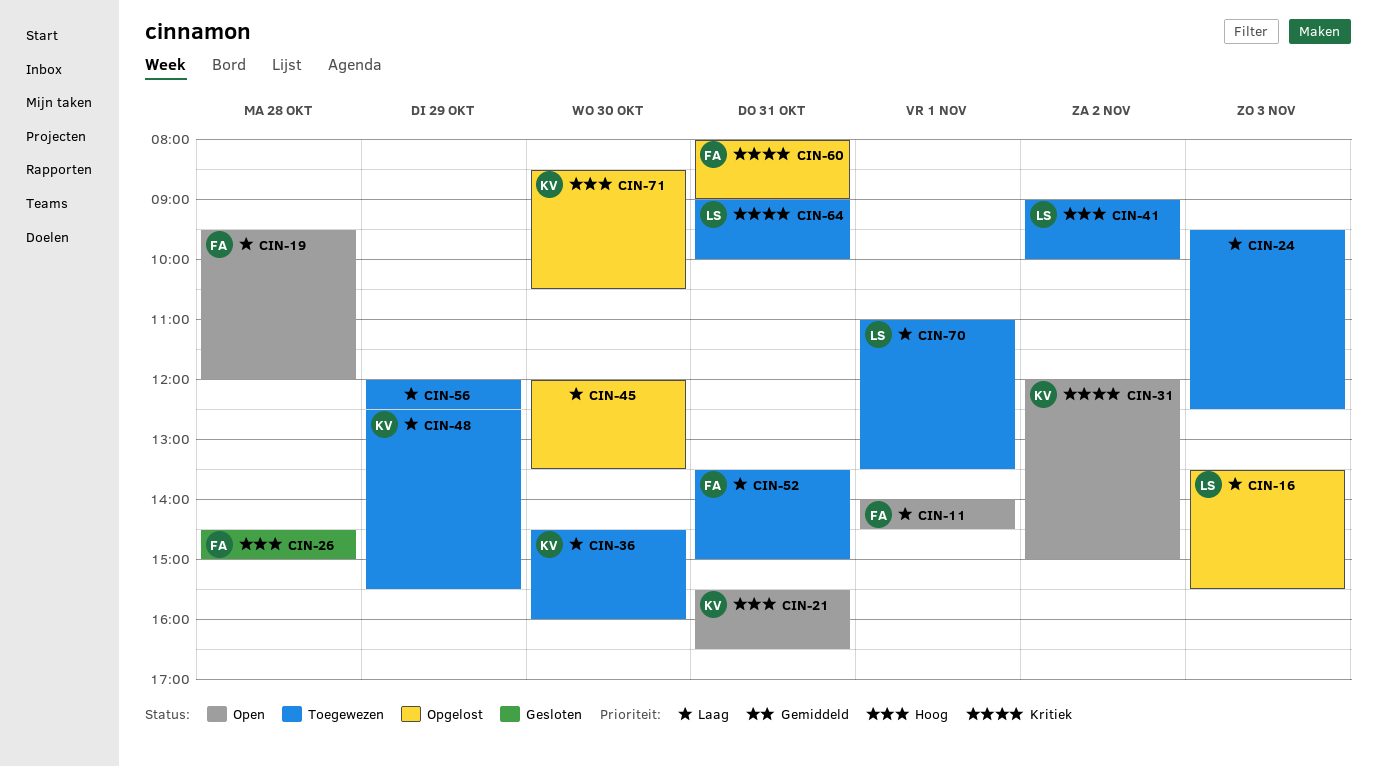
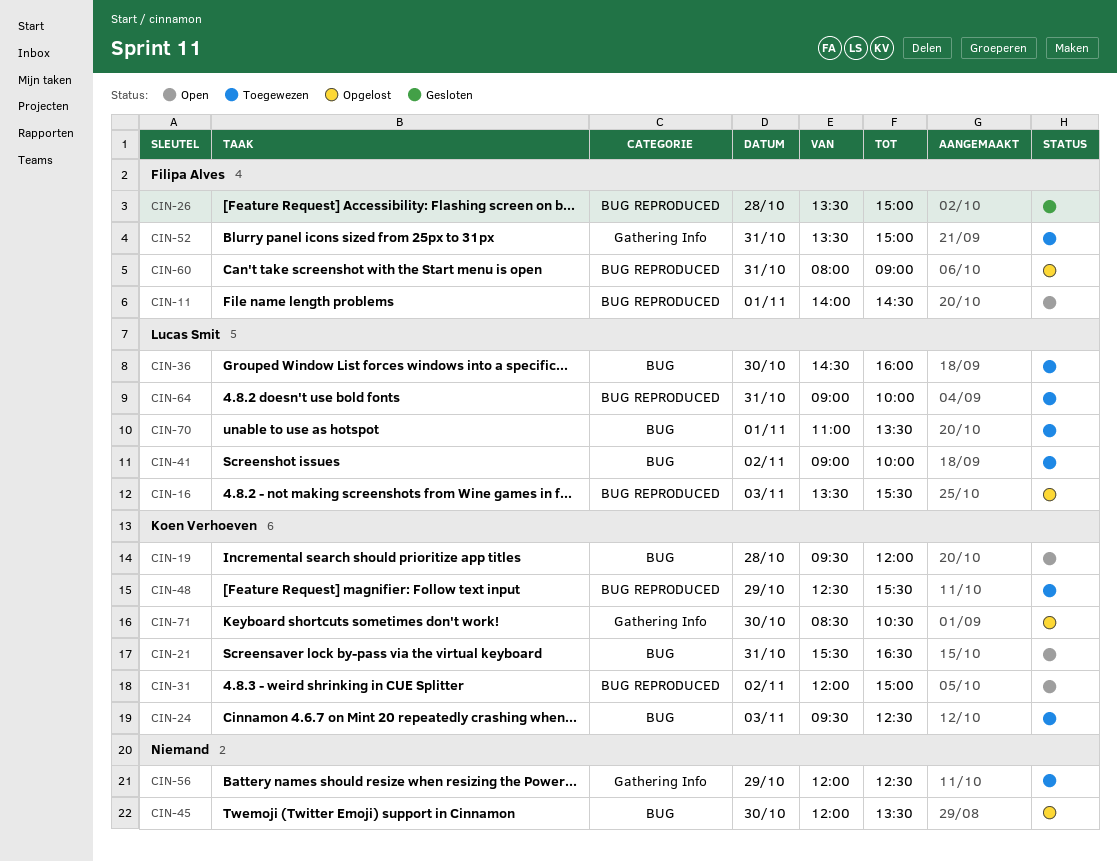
CIN-19, owner: Filipa Alves -> Koen Verhoeven
CIN-24, owner: none -> Koen Verhoeven
CIN-26, begins: 14:30 -> 13:30
CIN-36, owner: Koen Verhoeven -> Lucas Smit

